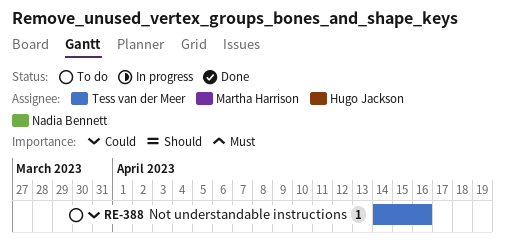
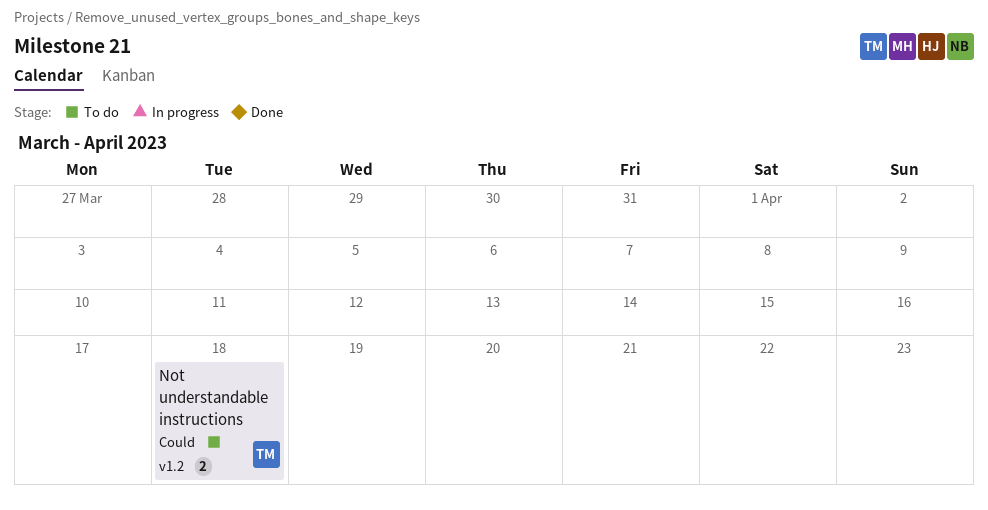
Not understandable instructions, estimate: 1 -> 2
Not understandable instructions, due: Apr 16 -> Apr 18

